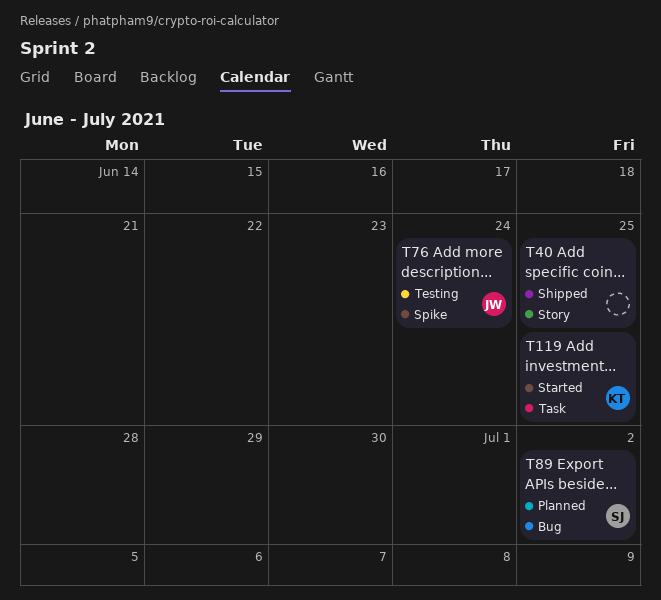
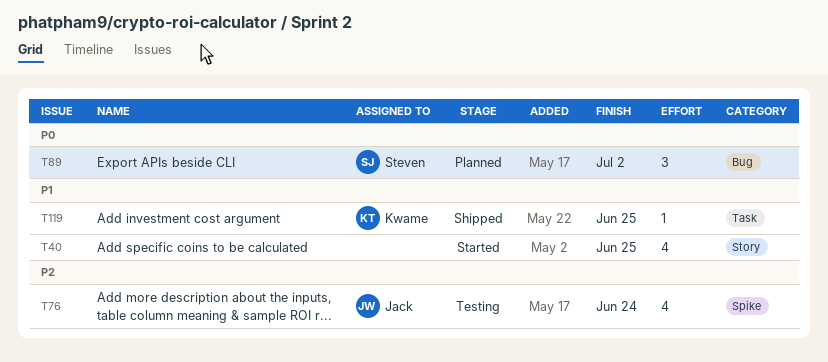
T40, status: Shipped -> Started
T119, status: Started -> Shipped

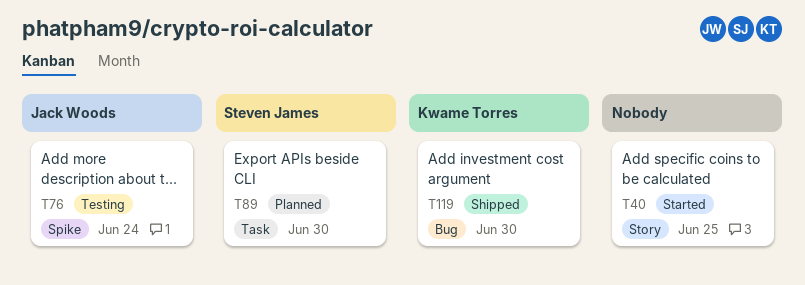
T89, label: Bug -> Task
T89, due: Jul 2 -> Jun 30
T119, label: Task -> Bug
T119, due: Jun 25 -> Jun 30

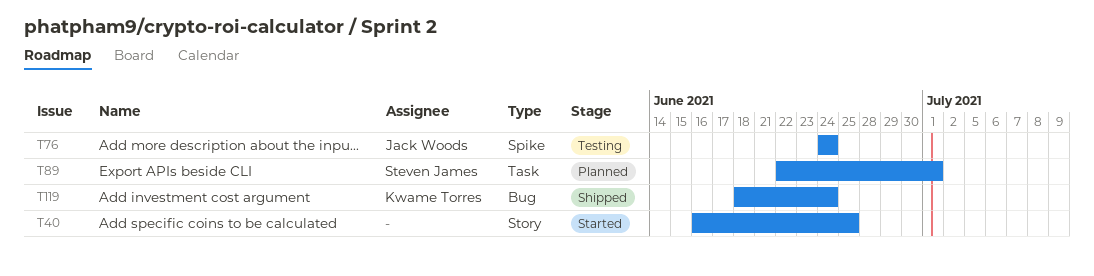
T89, due: Jun 30 -> Jul 1
T119, due: Jun 30 -> Jun 24

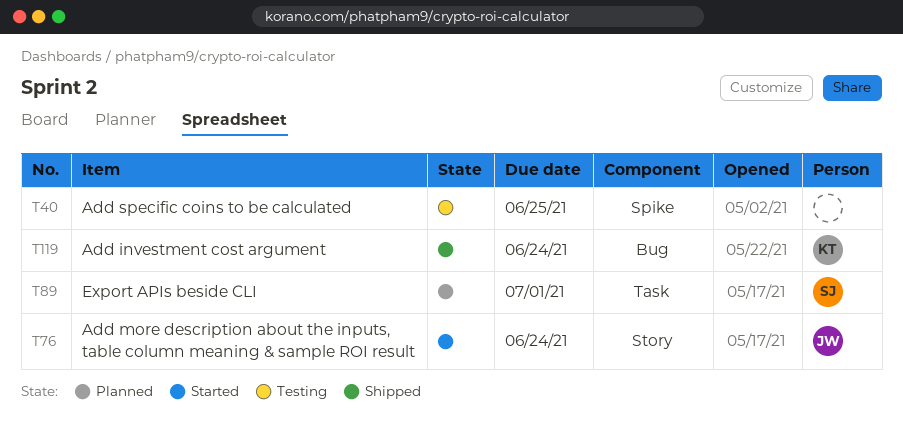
T40, status: Started -> Testing
T40, label: Story -> Spike
T76, status: Testing -> Started
T76, label: Spike -> Story

